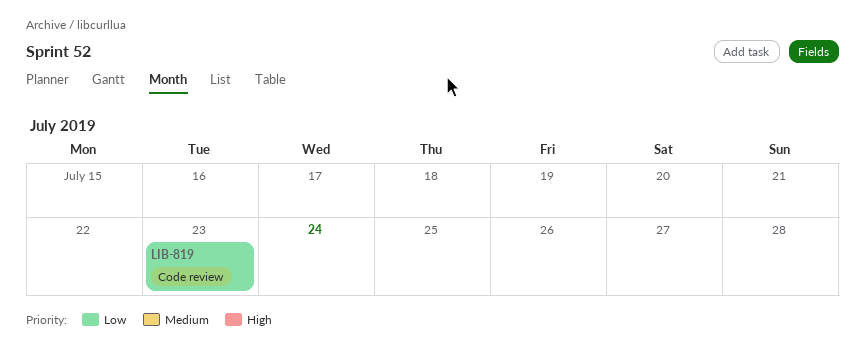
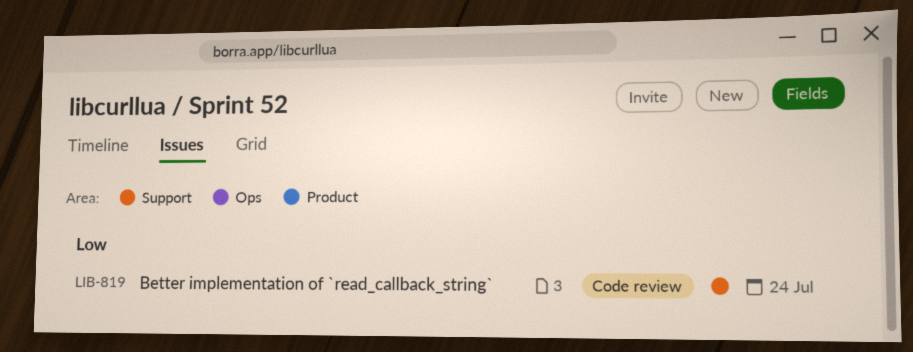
LIB-819, due: Jul 23 -> Jul 24

